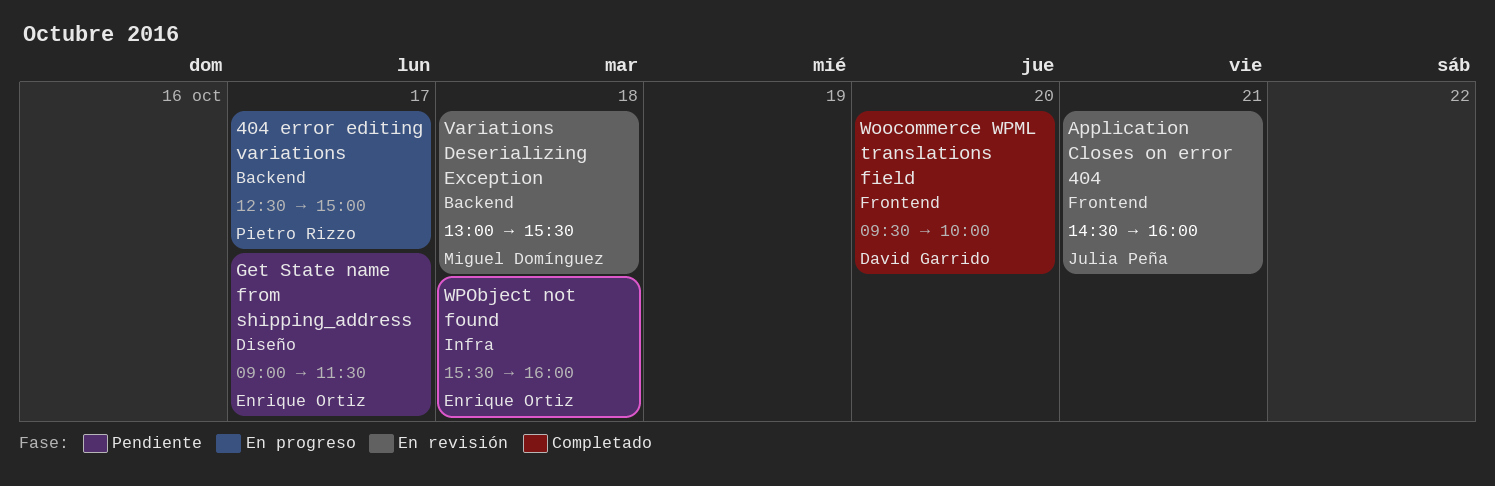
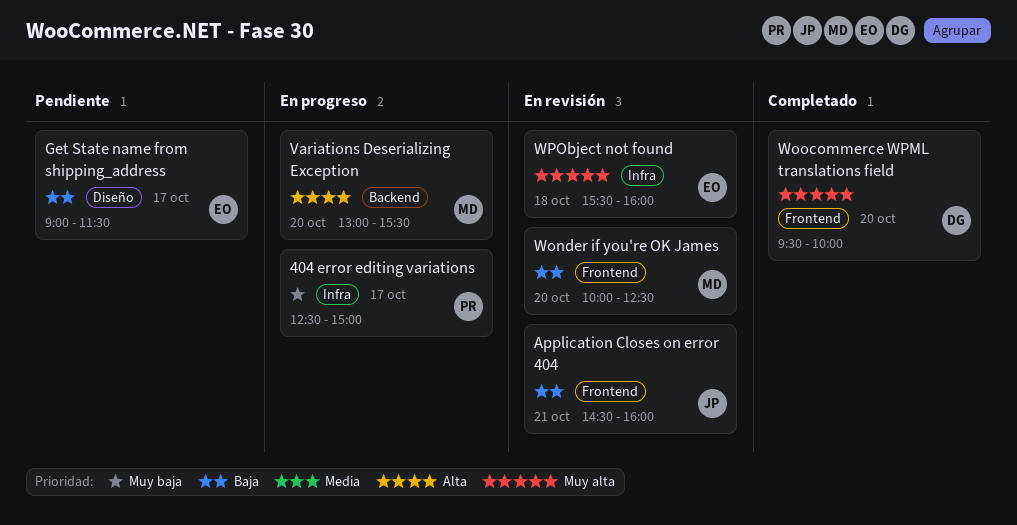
404 error editing variations, label: Backend -> Infra
Variations Deserializing Exception, status: En revisión -> En progreso
Variations Deserializing Exception, day: Oct 18 -> Oct 20
Wonder if you're OK James: none -> present
WPObject not found, status: Pendiente -> En revisión

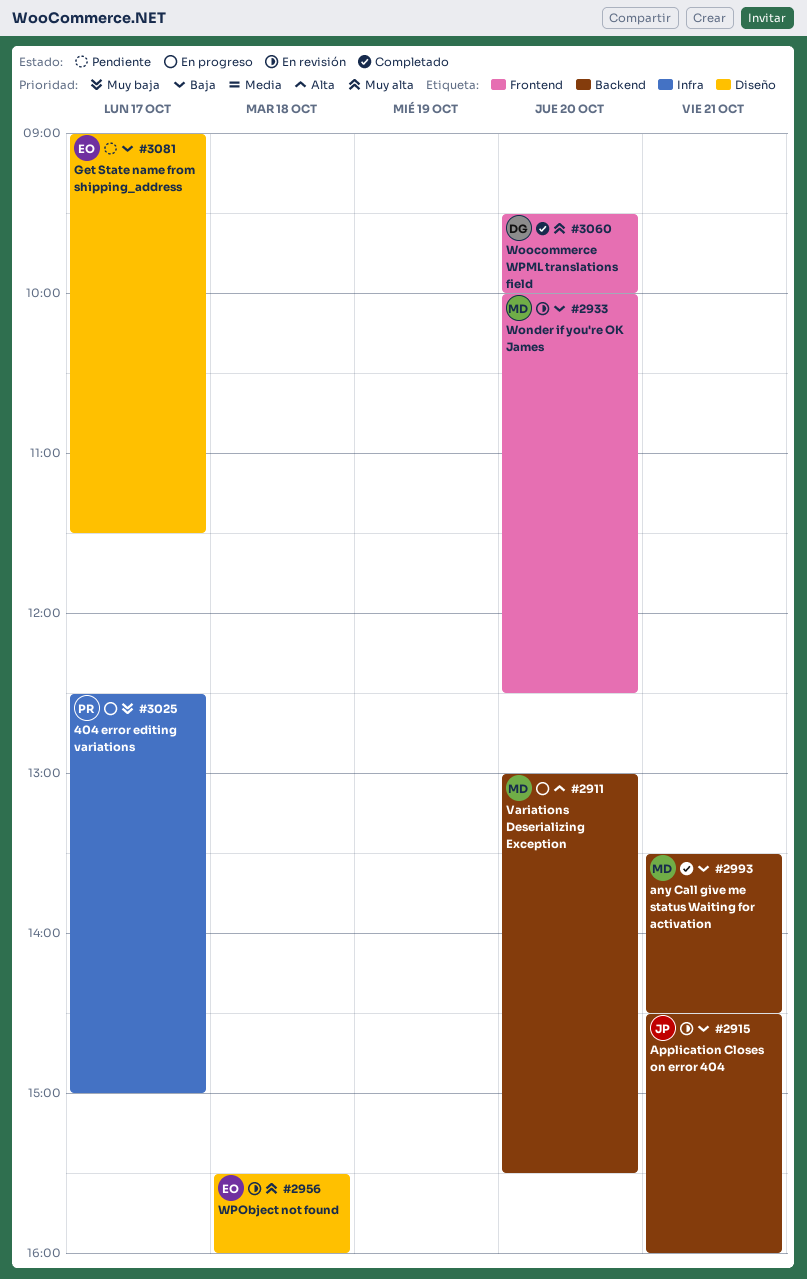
any Call give me status Waiting for activation: none -> present
Application Closes on error 404, label: Frontend -> Backend
WPObject not found, label: Infra -> Diseño

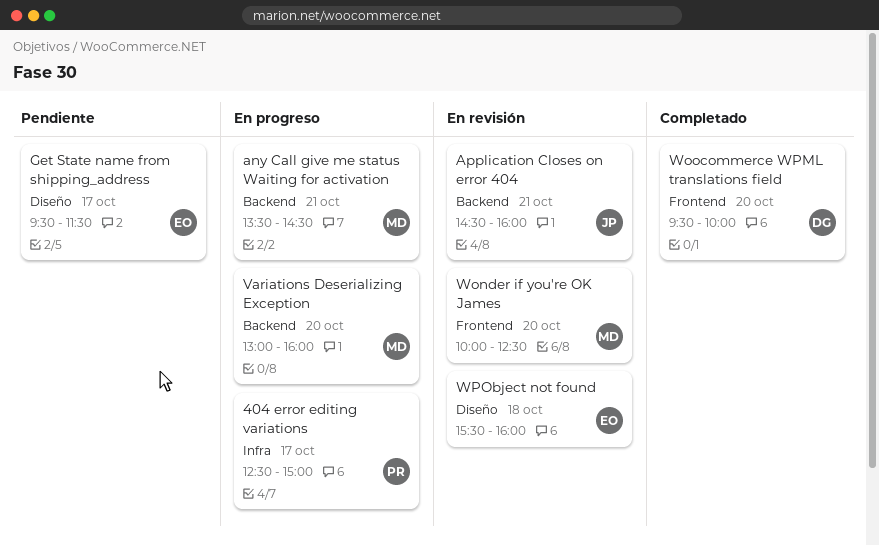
any Call give me status Waiting for activation, status: Completado -> En progreso
Get State name from shipping_address, begins: 09:00 -> 09:30
Variations Deserializing Exception, ends: 15:30 -> 16:00

